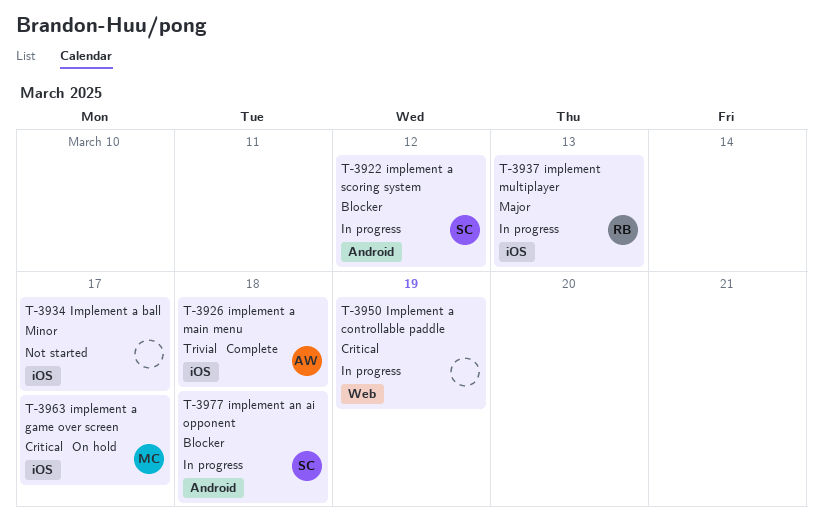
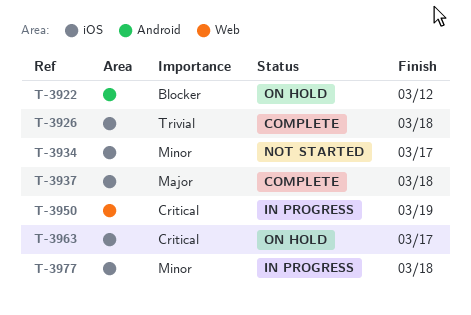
T-3922, status: In progress -> On hold
T-3937, status: In progress -> Complete
T-3937, due: Mar 13 -> Mar 18
T-3977, priority: Blocker -> Minor
T-3977, label: Android -> iOS

